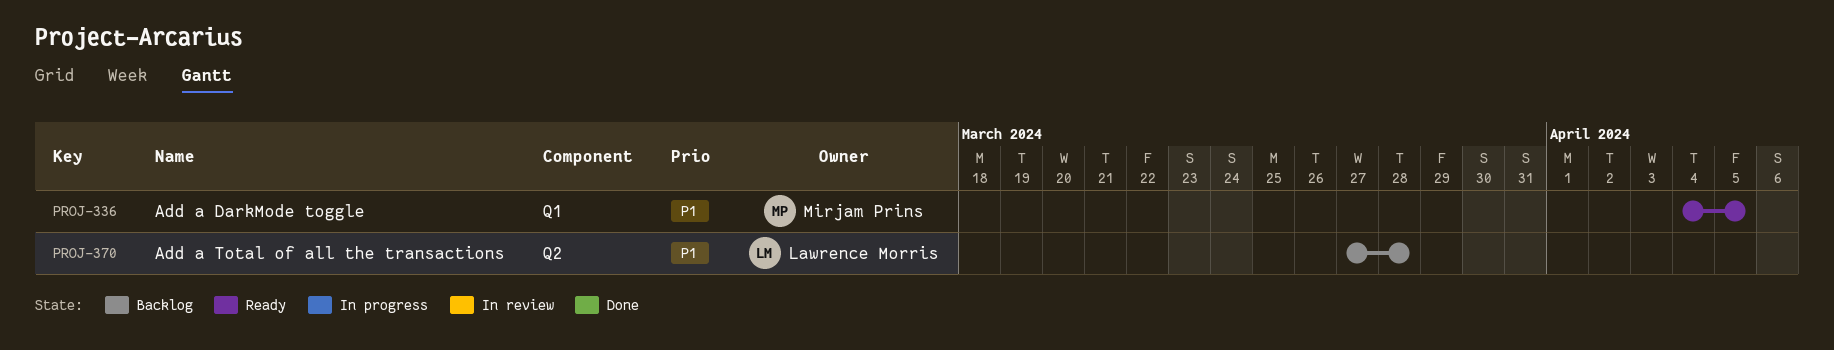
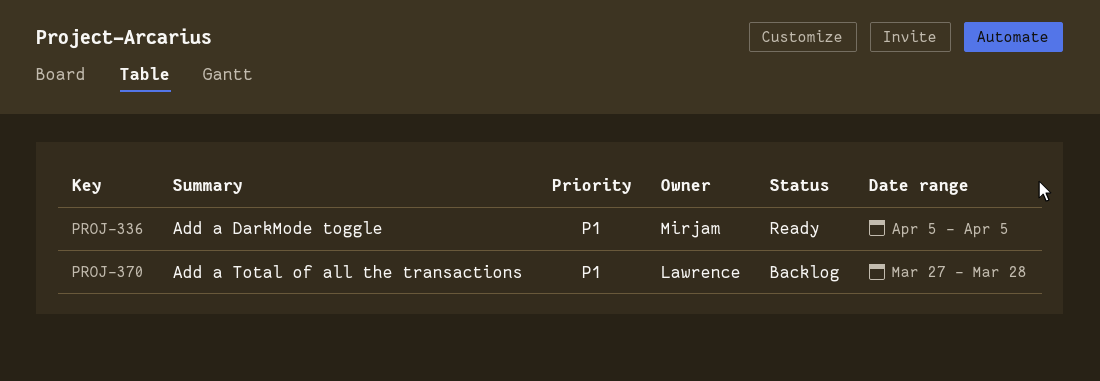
PROJ-336, start: Apr 4 -> Apr 5

